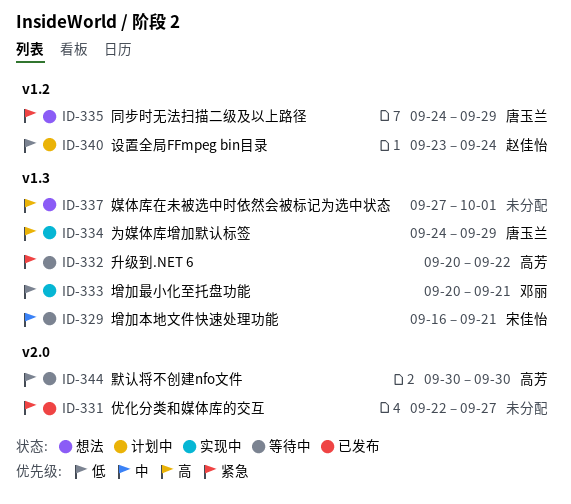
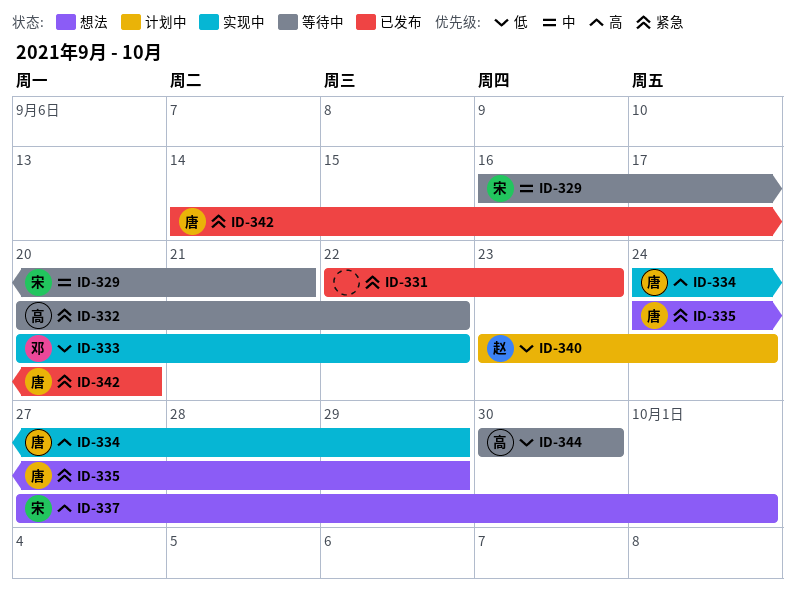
ID-331, due: Sep 27 -> Sep 23
ID-333, due: Sep 21 -> Sep 22
ID-337, owner: none -> 宋佳怡
ID-342: none -> present

